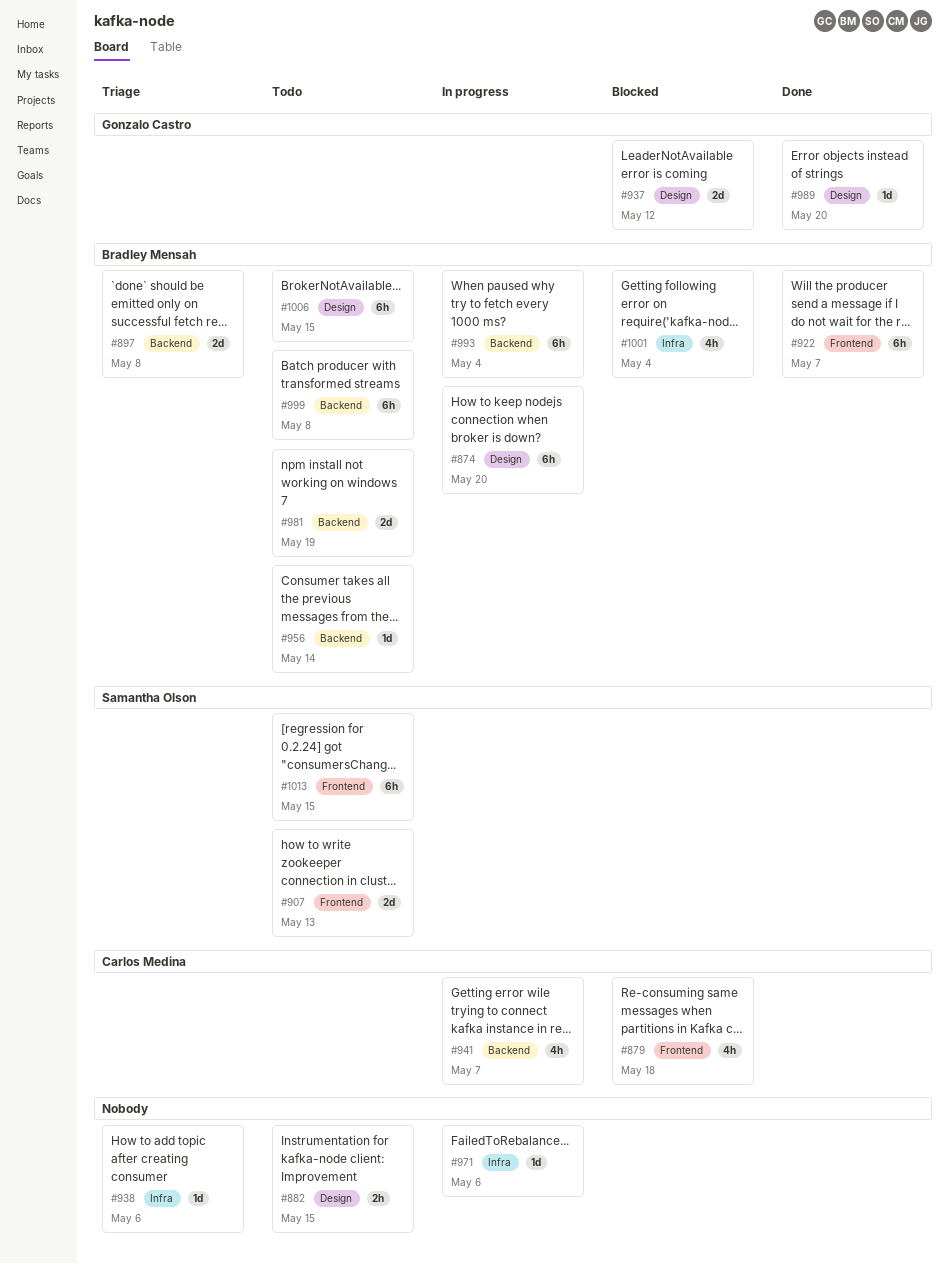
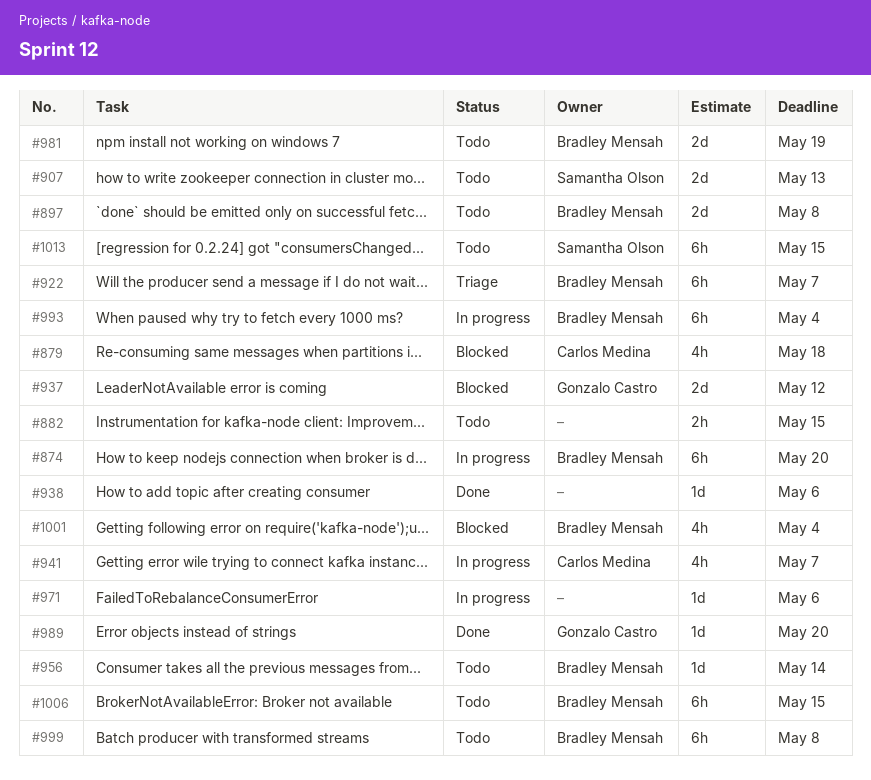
#897, status: Triage -> Todo
#922, status: Done -> Triage
#938, status: Triage -> Done

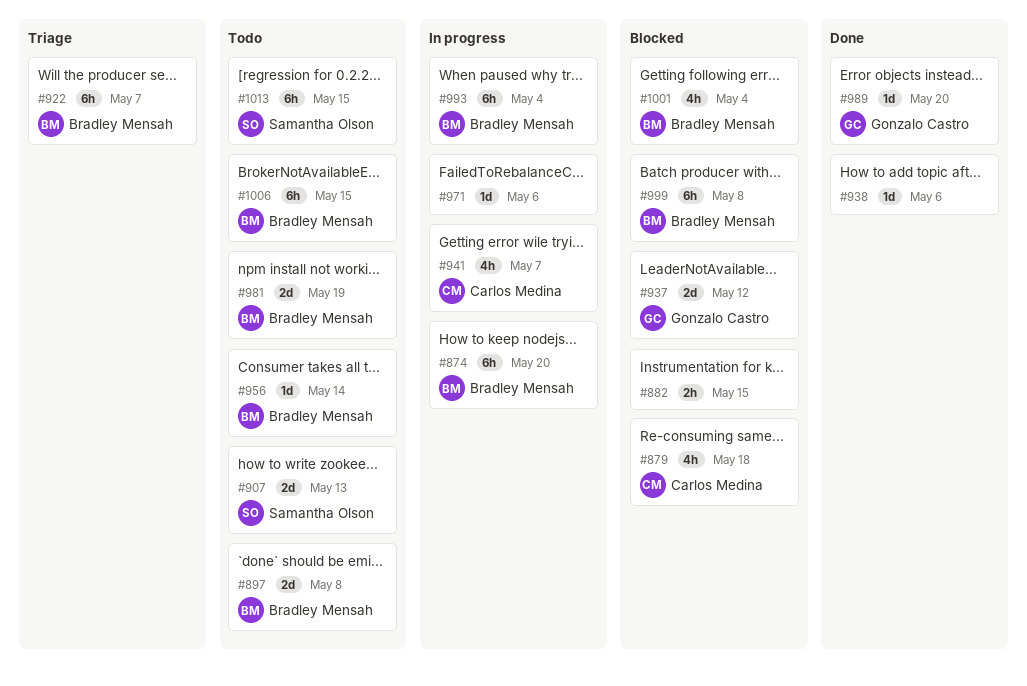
#882, status: Todo -> Blocked
#999, status: Todo -> Blocked

